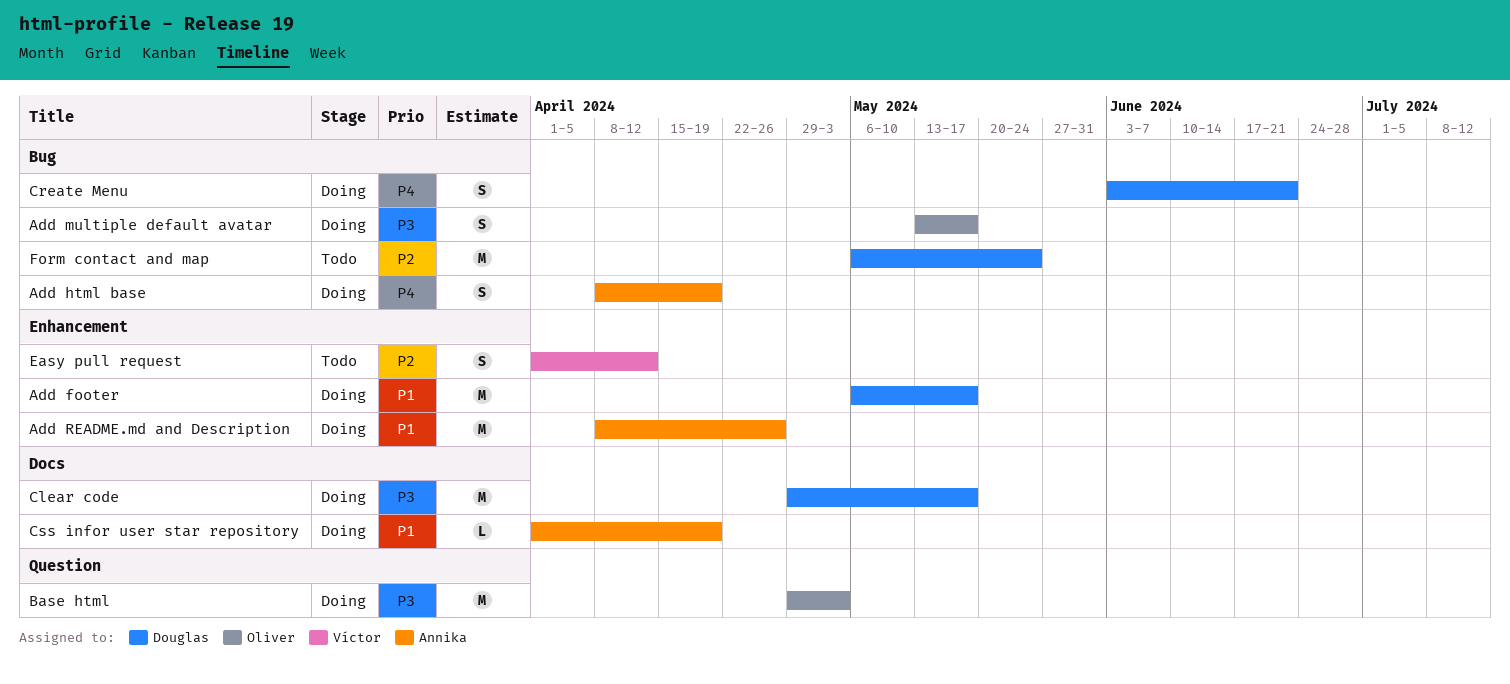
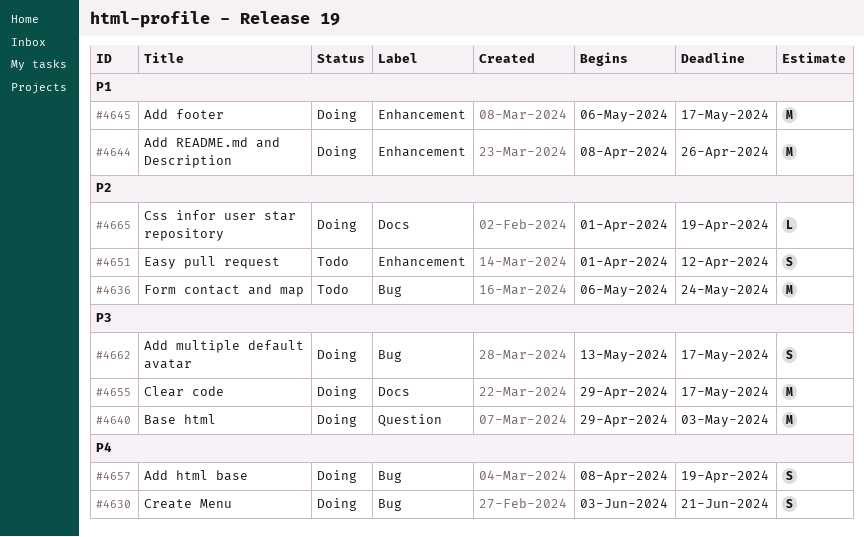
Css infor user star repository, priority: P1 -> P2

